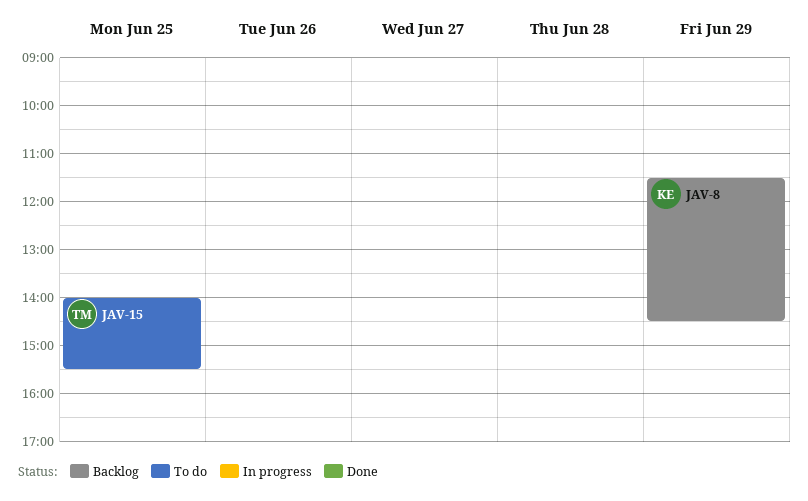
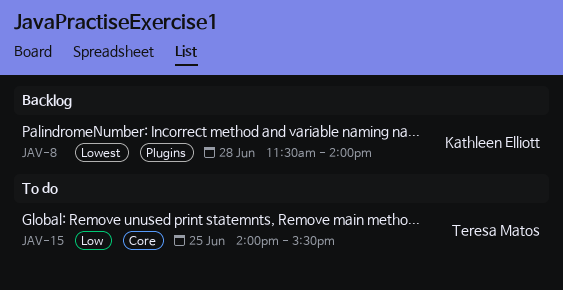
JAV-8, day: Jun 29 -> Jun 28
JAV-8, ends: 14:30 -> 14:00

